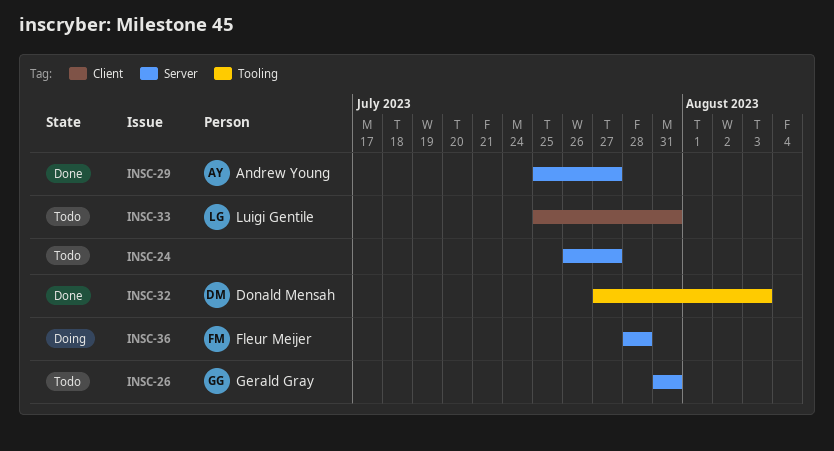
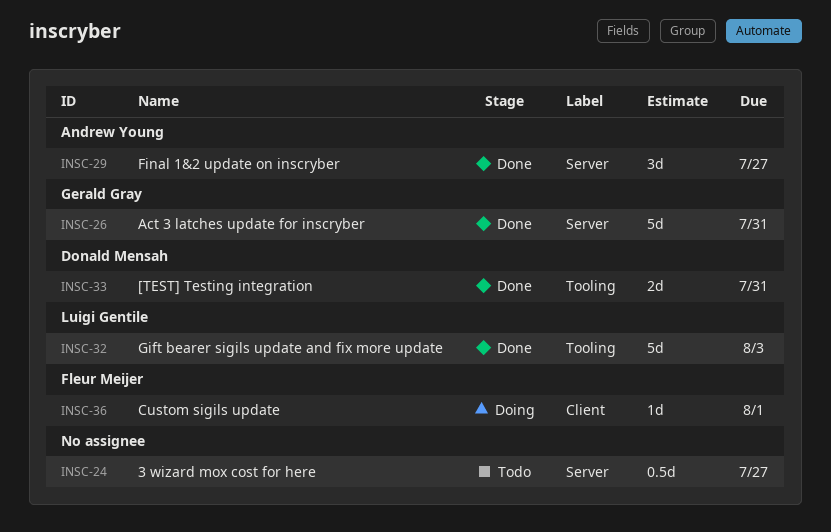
INSC-26, status: Todo -> Done
INSC-32, owner: Donald Mensah -> Luigi Gentile
INSC-33, status: Todo -> Done
INSC-33, owner: Luigi Gentile -> Donald Mensah
INSC-33, label: Client -> Tooling
INSC-36, label: Server -> Client
INSC-36, due: Jul 28 -> Aug 1

